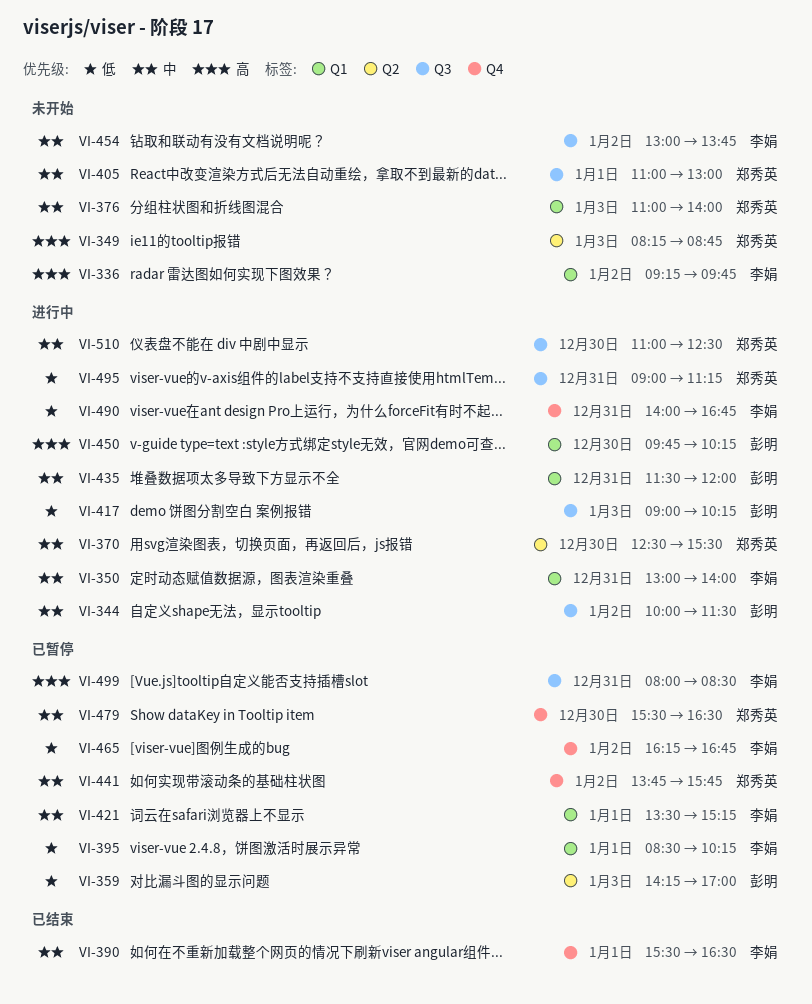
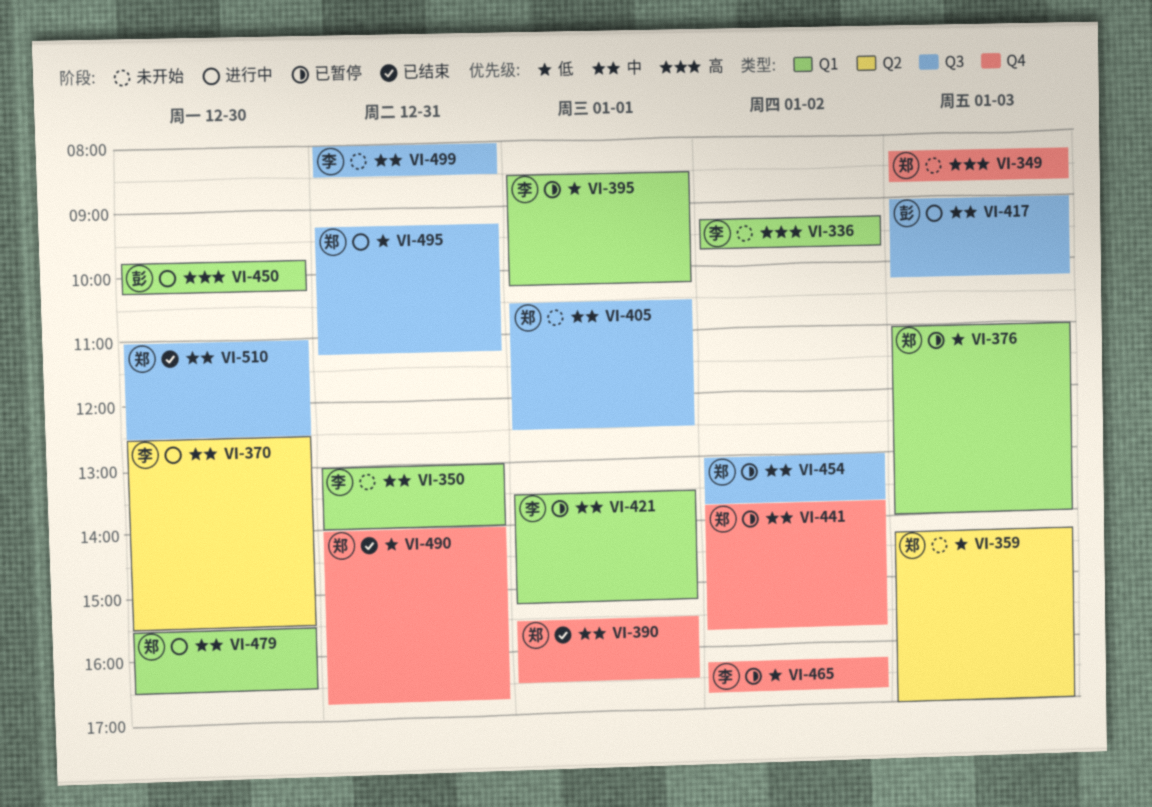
VI-344: present -> none
VI-349, label: Q2 -> Q4
VI-350, status: 进行中 -> 未开始
VI-359, status: 已暂停 -> 未开始
VI-359, owner: 彭明 -> 郑秀英
VI-370, owner: 郑秀英 -> 李娟
VI-376, status: 未开始 -> 已暂停
VI-376, priority: 中 -> 低
VI-390, owner: 李娟 -> 郑秀英
VI-405, begins: 11:00 -> 10:30
VI-405, ends: 13:00 -> 12:30
VI-417, priority: 低 -> 中
VI-435: present -> none
VI-454, status: 未开始 -> 已暂停
VI-454, owner: 李娟 -> 郑秀英
VI-479, status: 已暂停 -> 进行中
VI-479, label: Q4 -> Q1
VI-490, status: 进行中 -> 已结束
VI-490, owner: 李娟 -> 郑秀英
VI-495, begins: 09:00 -> 09:15
VI-499, status: 已暂停 -> 未开始
VI-499, priority: 高 -> 中
VI-510, status: 进行中 -> 已结束

